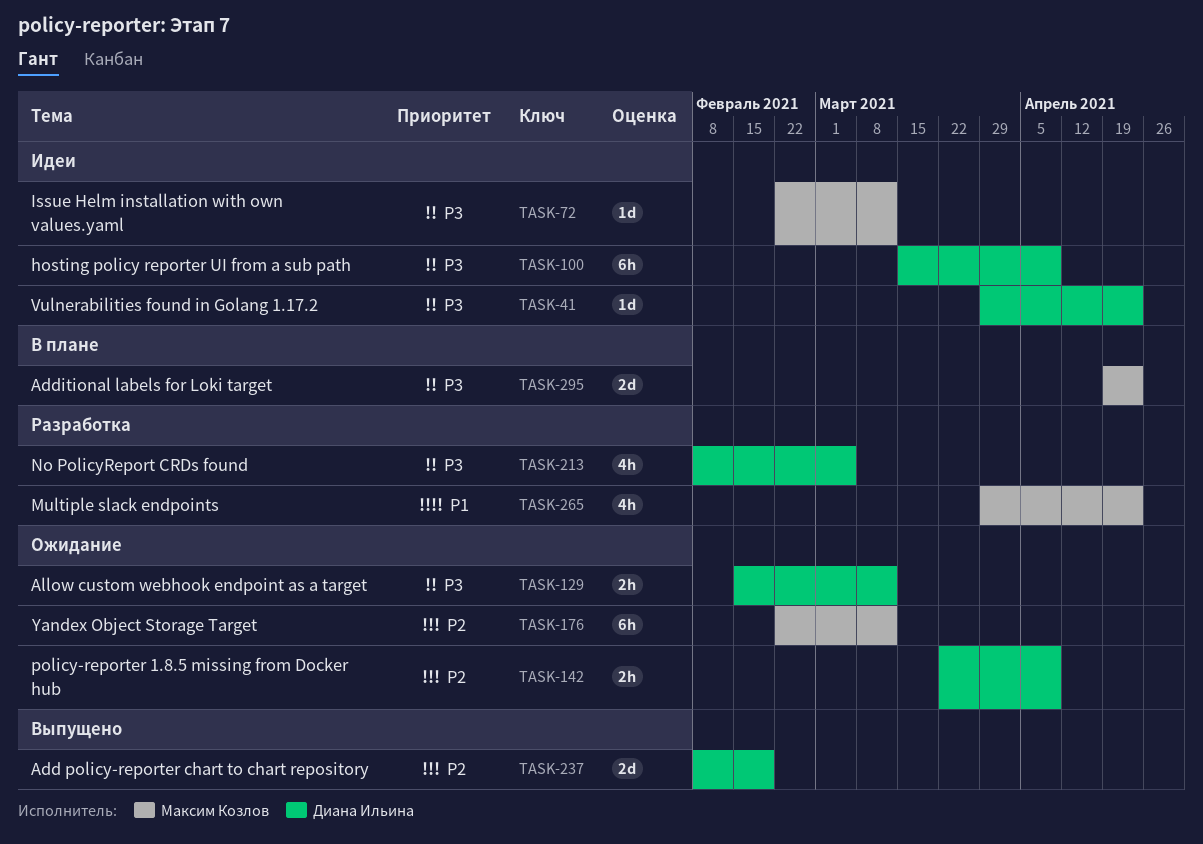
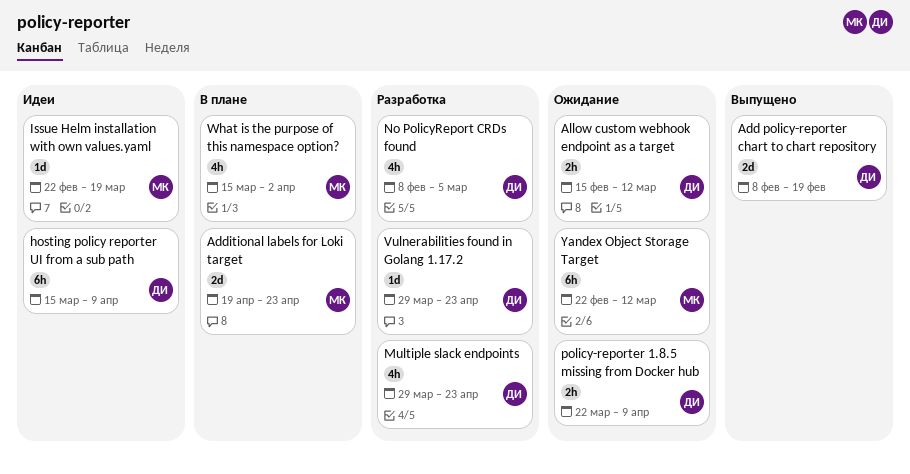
Issue Helm installation with own values.yaml, due: Mar 12 -> Mar 19
Multiple slack endpoints, owner: Максим Козлов -> Диана Ильина
Vulnerabilities found in Golang 1.17.2, status: Идеи -> Разработка
What is the purpose of this namespace option?: none -> present

